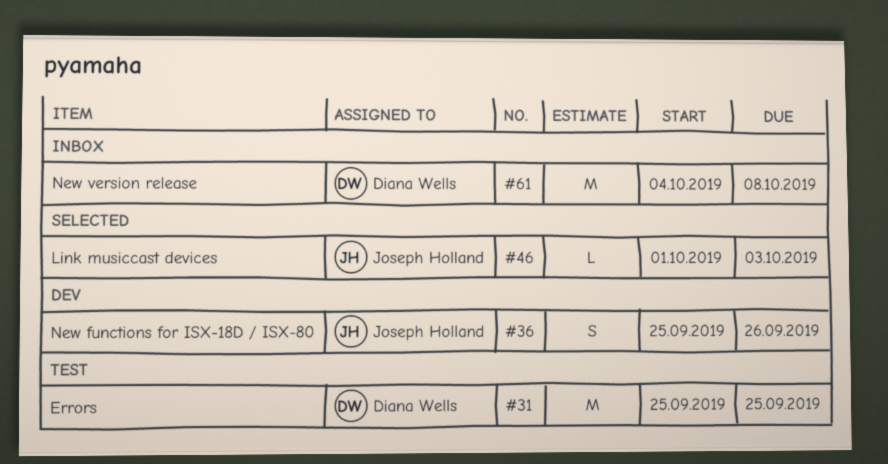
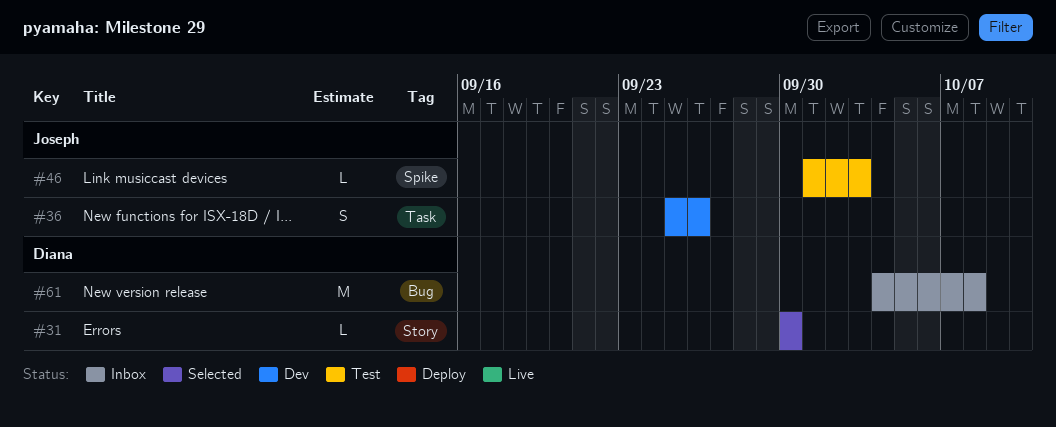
#31, status: Test -> Selected
#31, estimate: M -> L
#31, start: Sep 25 -> Sep 30
#31, due: Sep 25 -> Sep 30
#46, status: Selected -> Test

